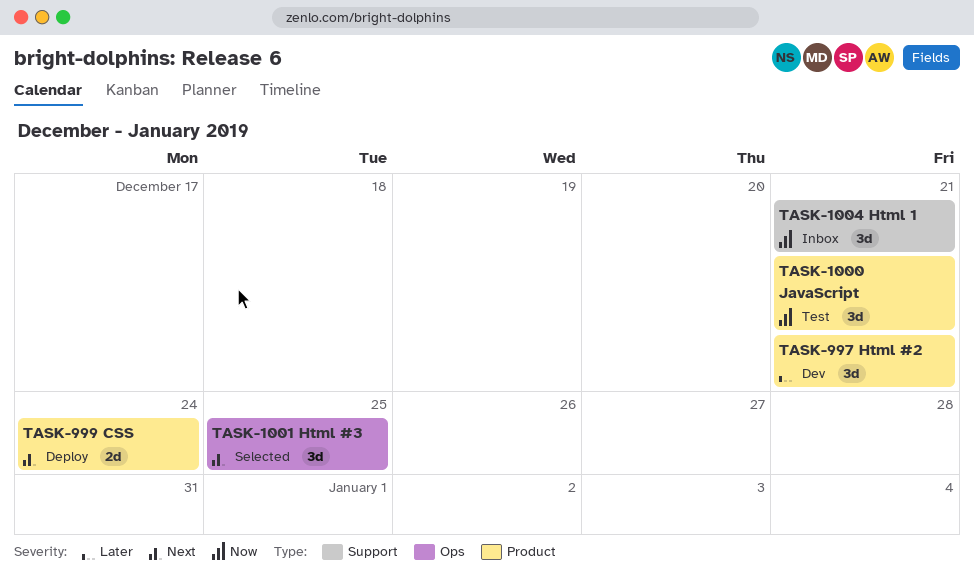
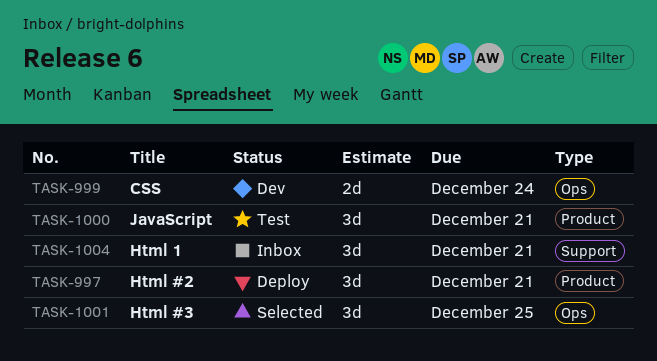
TASK-997, status: Dev -> Deploy
TASK-999, status: Deploy -> Dev
TASK-999, label: Product -> Ops

